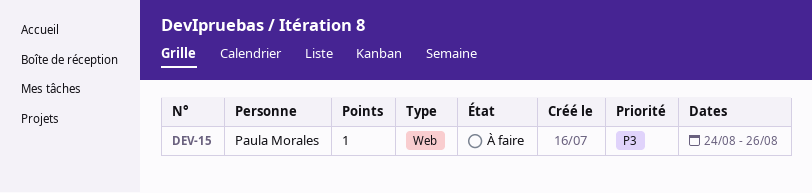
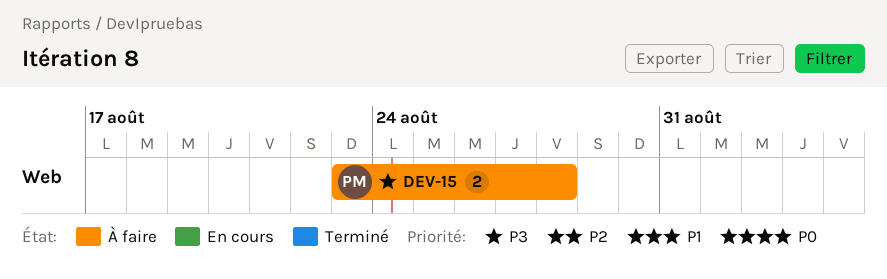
DEV-15, estimate: 1 -> 2
DEV-15, start: Aug 24 -> Aug 23
DEV-15, due: Aug 26 -> Aug 28

